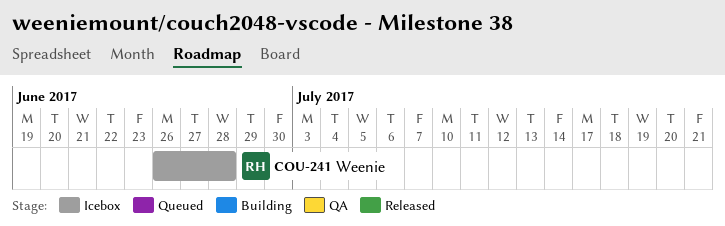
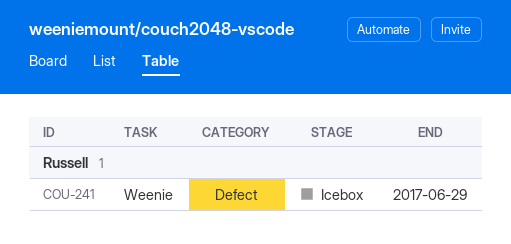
COU-241, due: Jun 28 -> Jun 29

